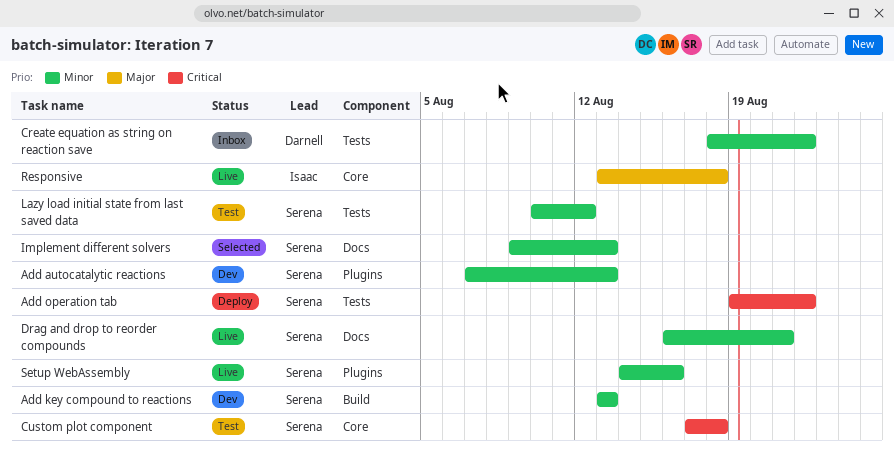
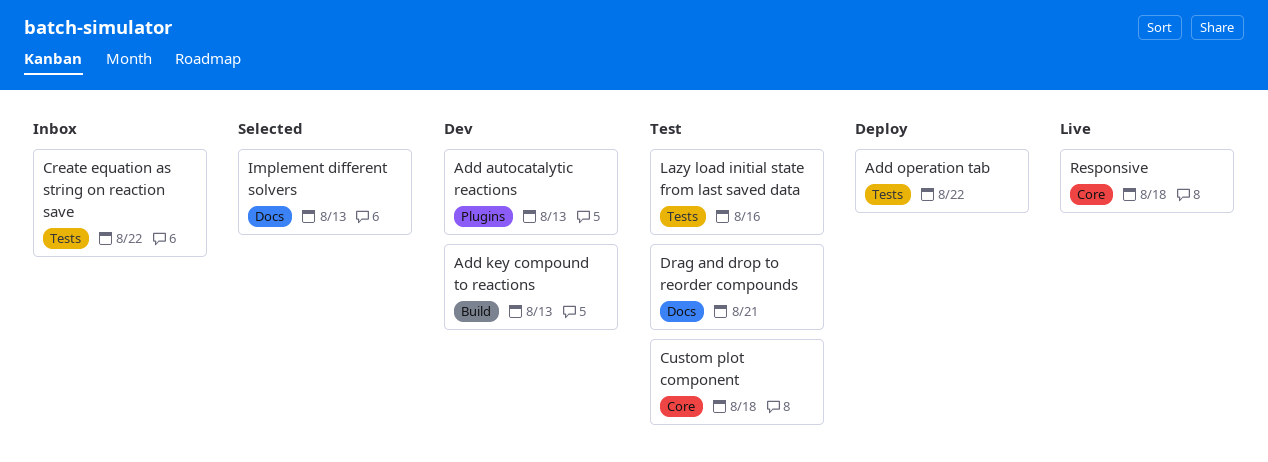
Drag and drop to reorder compounds, status: Live -> Test
Lazy load initial state from last saved data, due: Aug 12 -> Aug 16
Setup WebAssembly: present -> none

